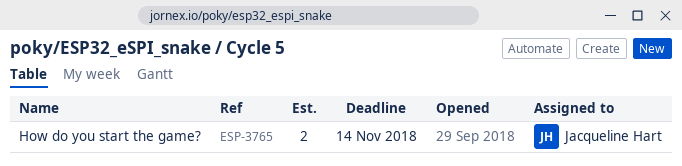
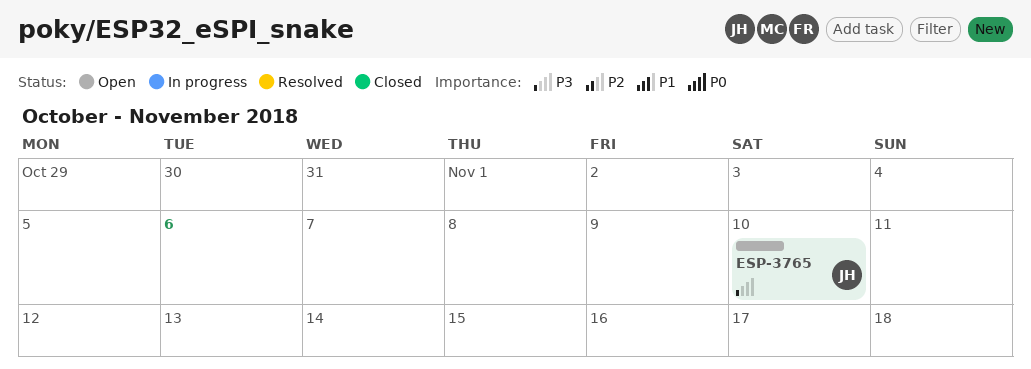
ESP-3765, due: Nov 14 -> Nov 10

